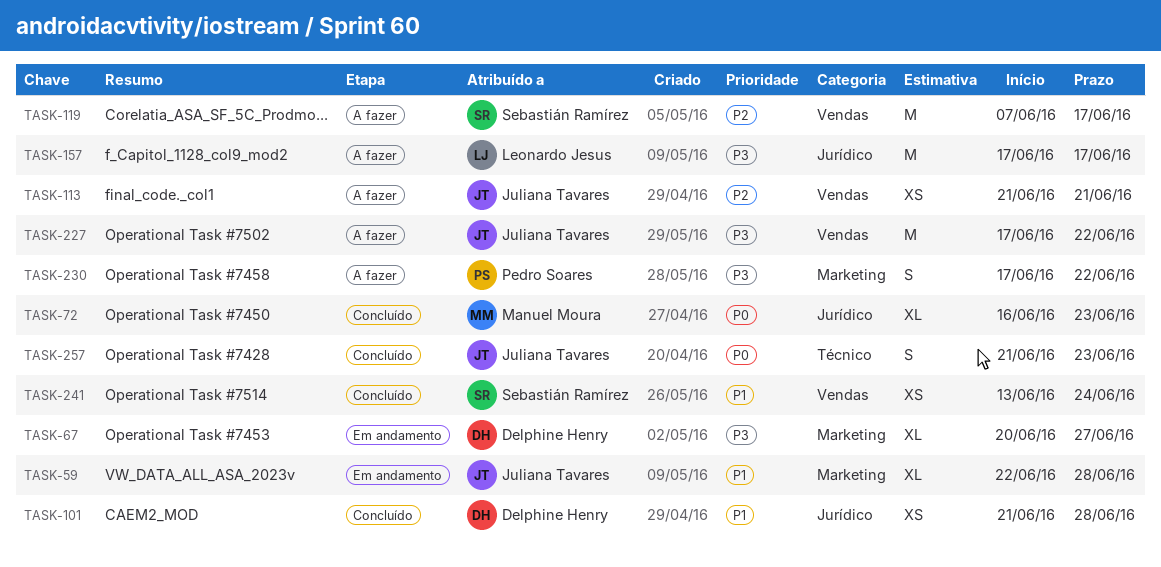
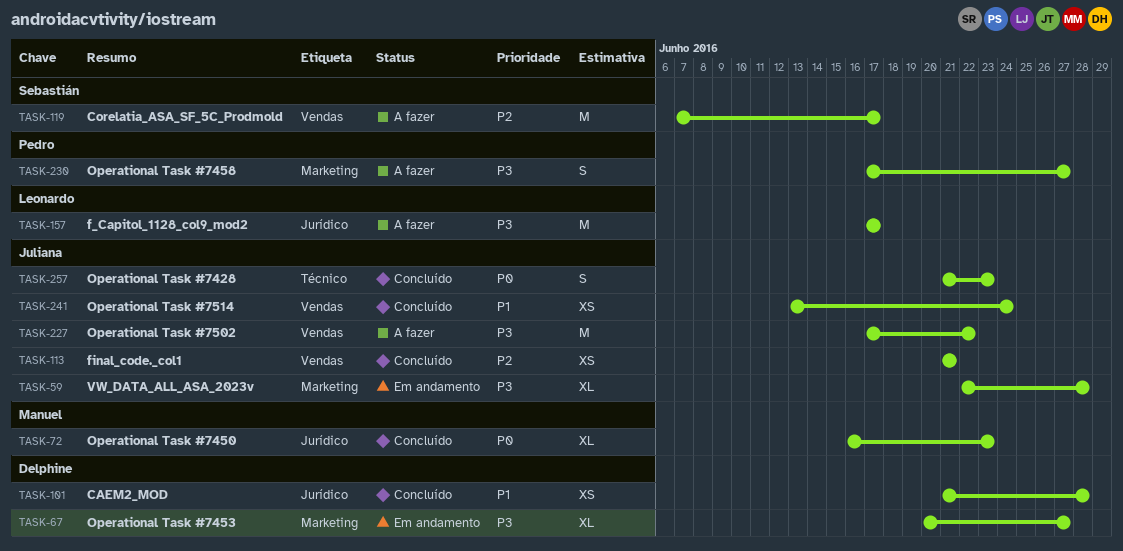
TASK-59, priority: P1 -> P3
TASK-113, status: A fazer -> Concluído
TASK-230, due: Jun 22 -> Jun 27
TASK-241, owner: Sebastián Ramírez -> Juliana Tavares

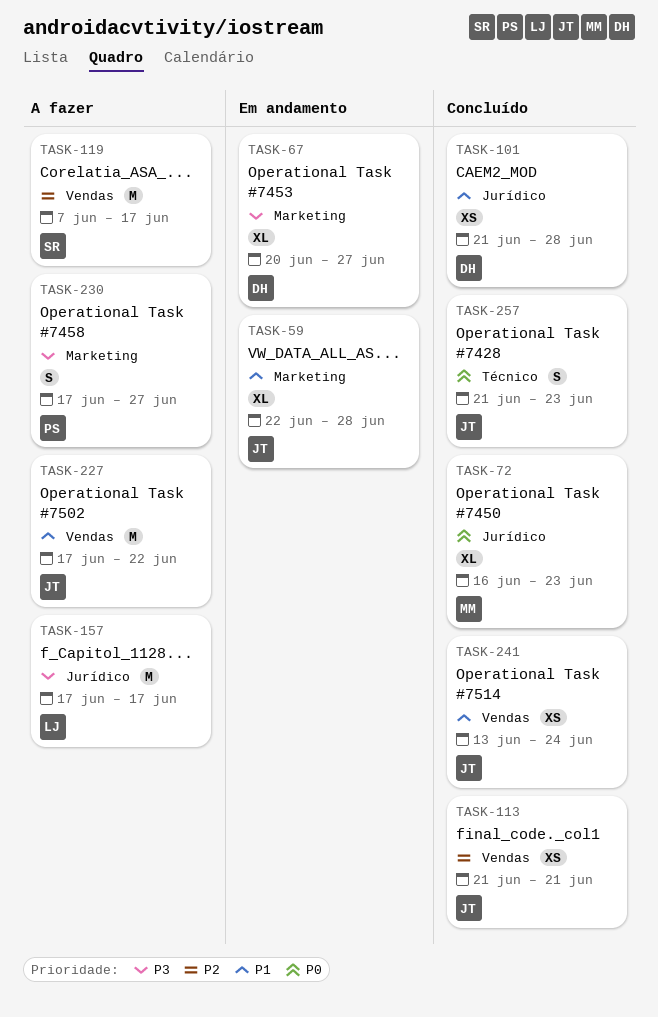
TASK-59, priority: P3 -> P1
TASK-227, priority: P3 -> P1

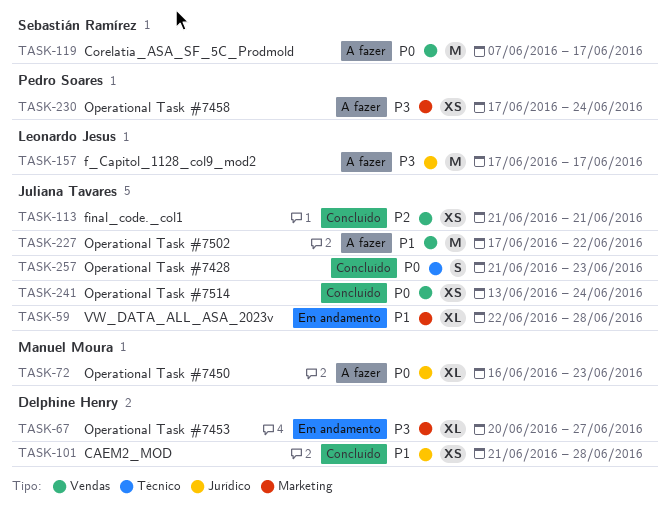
TASK-72, status: Concluído -> A fazer
TASK-119, priority: P2 -> P0
TASK-230, estimate: S -> XS
TASK-230, due: Jun 27 -> Jun 24
TASK-241, priority: P1 -> P0

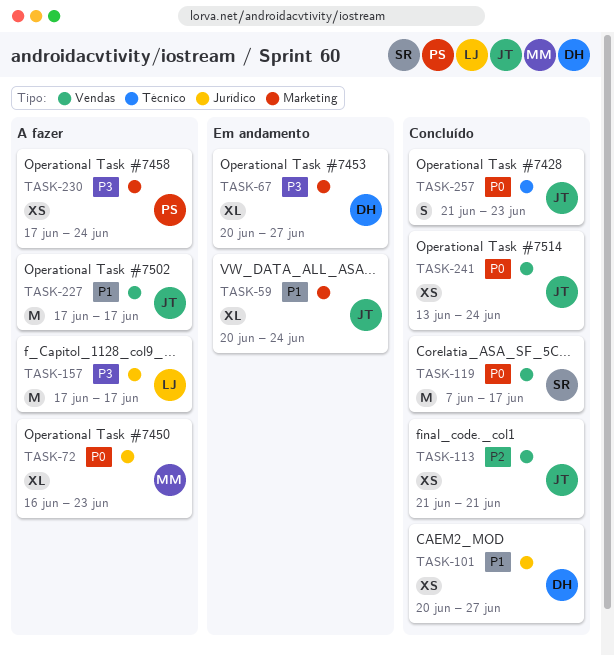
TASK-59, start: Jun 22 -> Jun 20
TASK-59, due: Jun 28 -> Jun 24
TASK-101, start: Jun 21 -> Jun 20
TASK-101, due: Jun 28 -> Jun 27
TASK-119, status: A fazer -> Concluído
TASK-227, due: Jun 22 -> Jun 17

